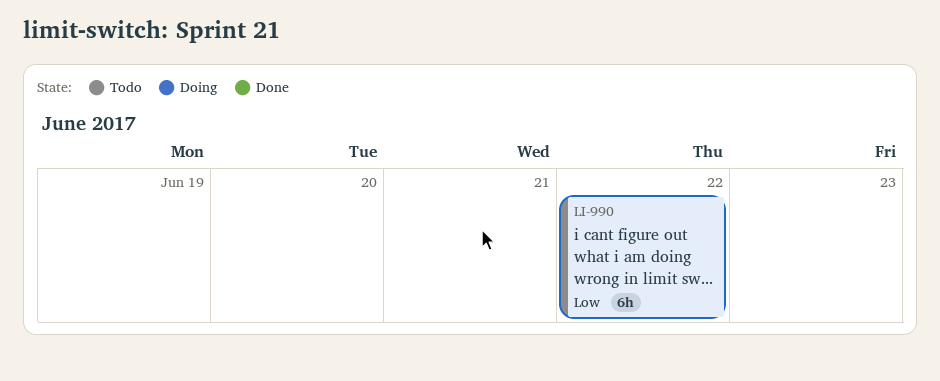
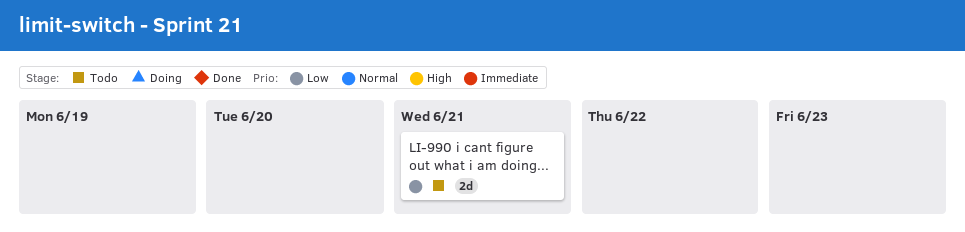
LI-990, estimate: 6h -> 2d
LI-990, due: Jun 22 -> Jun 21

